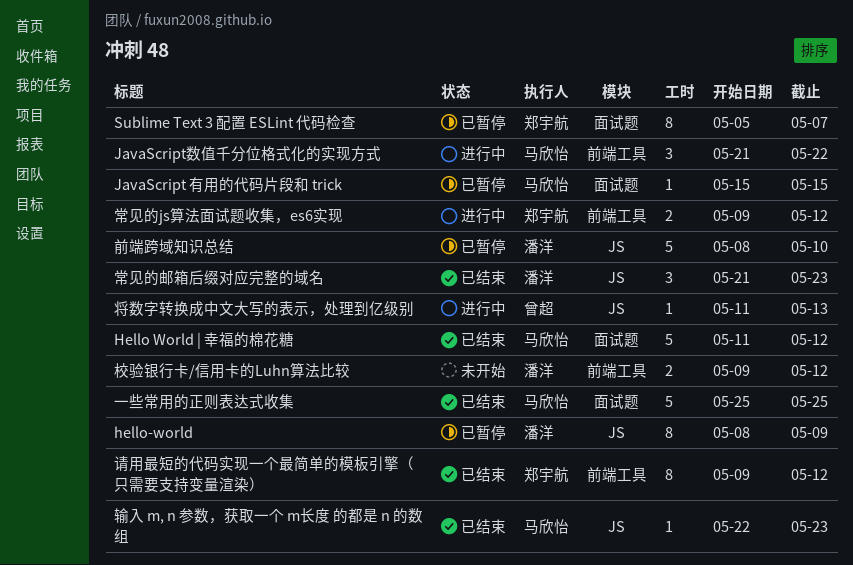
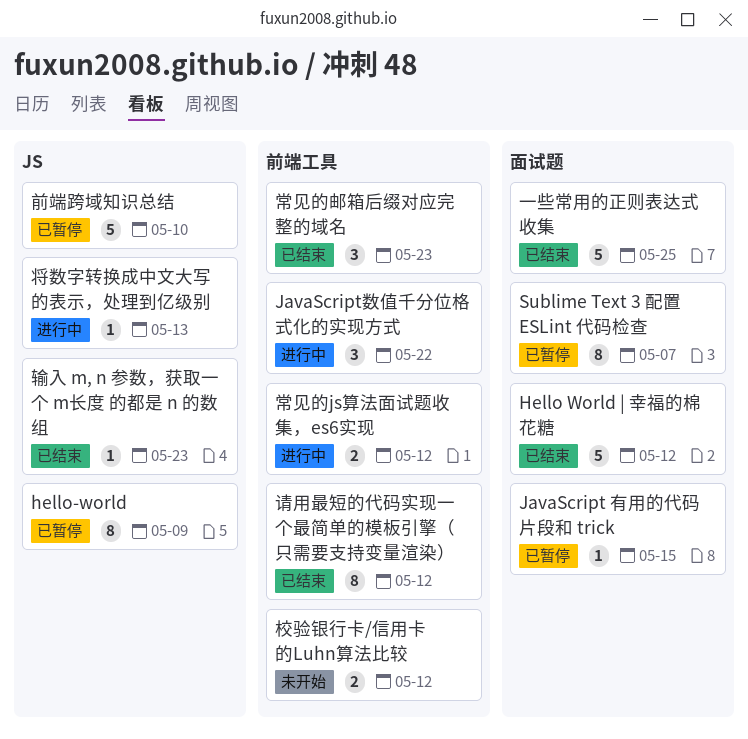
常见的邮箱后缀对应完整的域名, label: JS -> 前端工具

